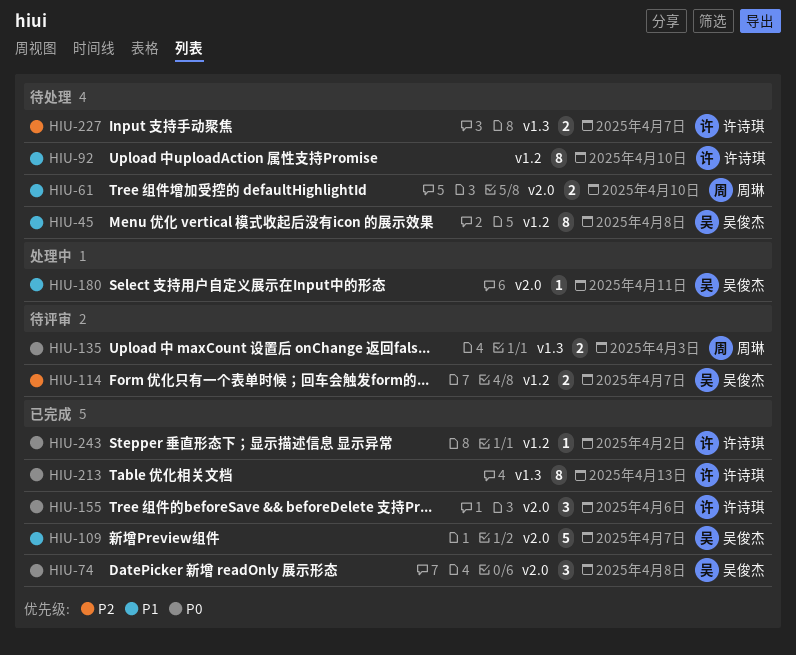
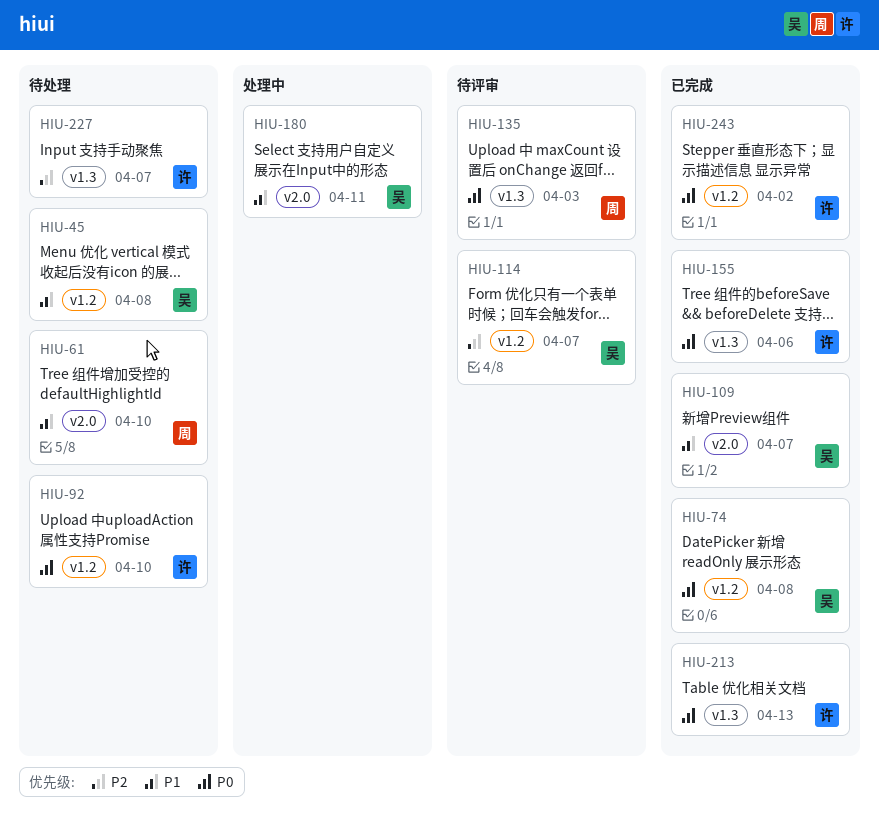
HIU-74, label: v2.0 -> v1.2
HIU-92, priority: P1 -> P0
HIU-155, label: v2.0 -> v1.3

